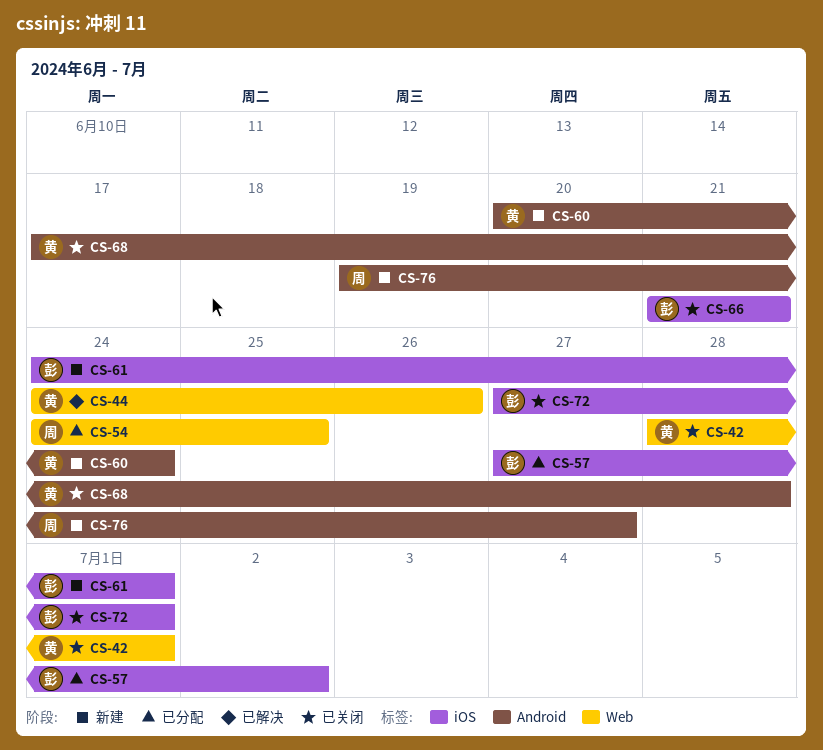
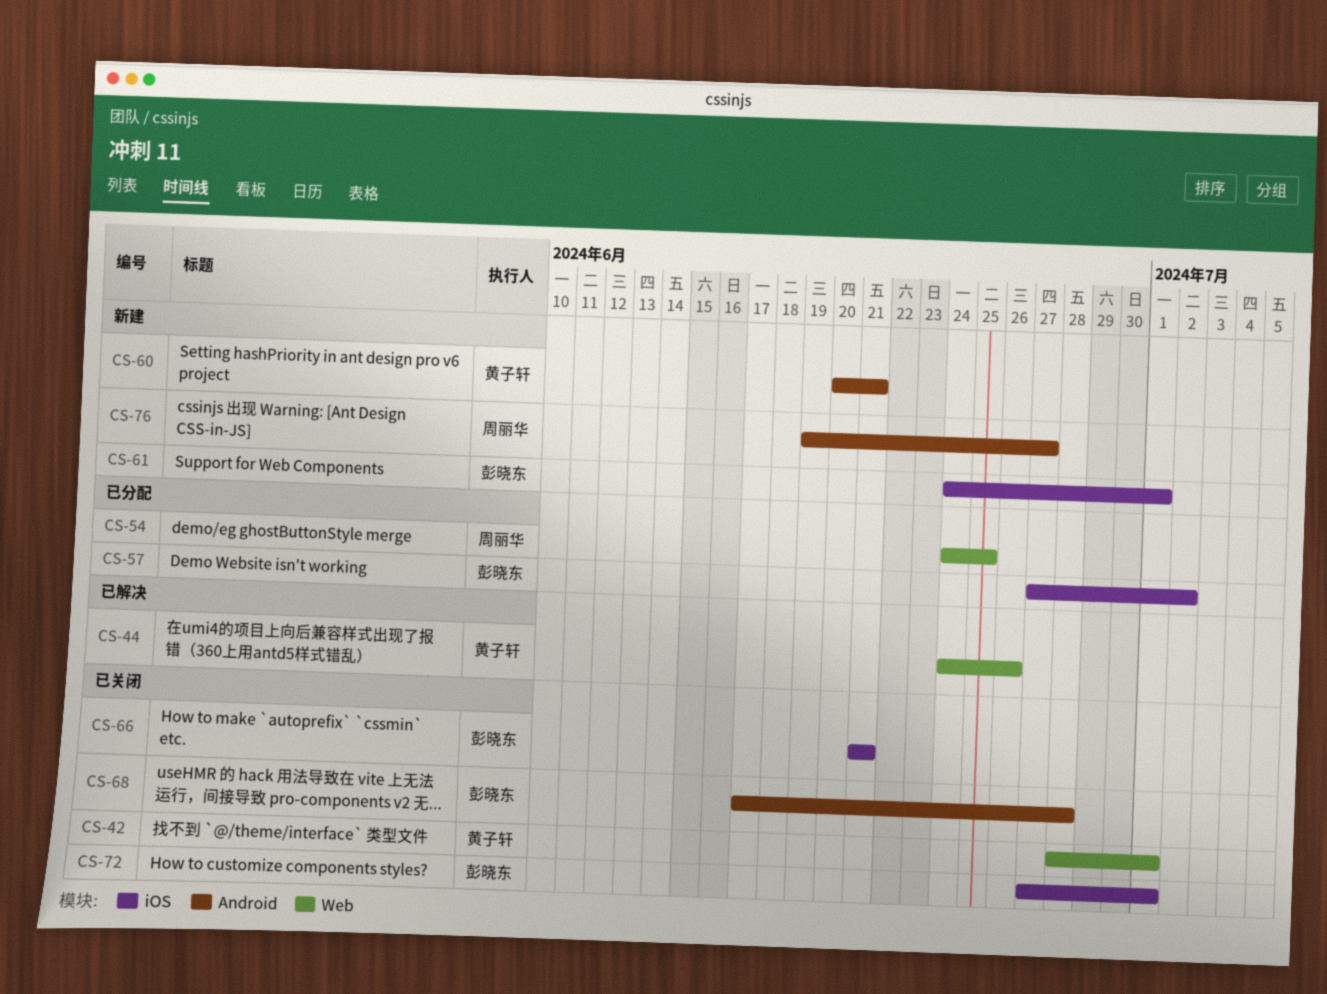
CS-60, due: Jun 24 -> Jun 21
CS-68, owner: 黄子轩 -> 彭晓东

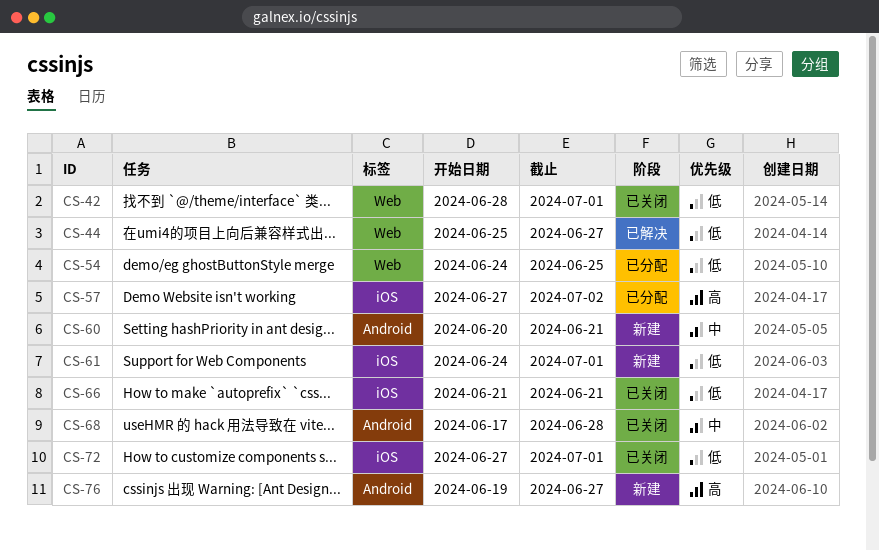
CS-44, start: Jun 24 -> Jun 25
CS-44, due: Jun 26 -> Jun 27

